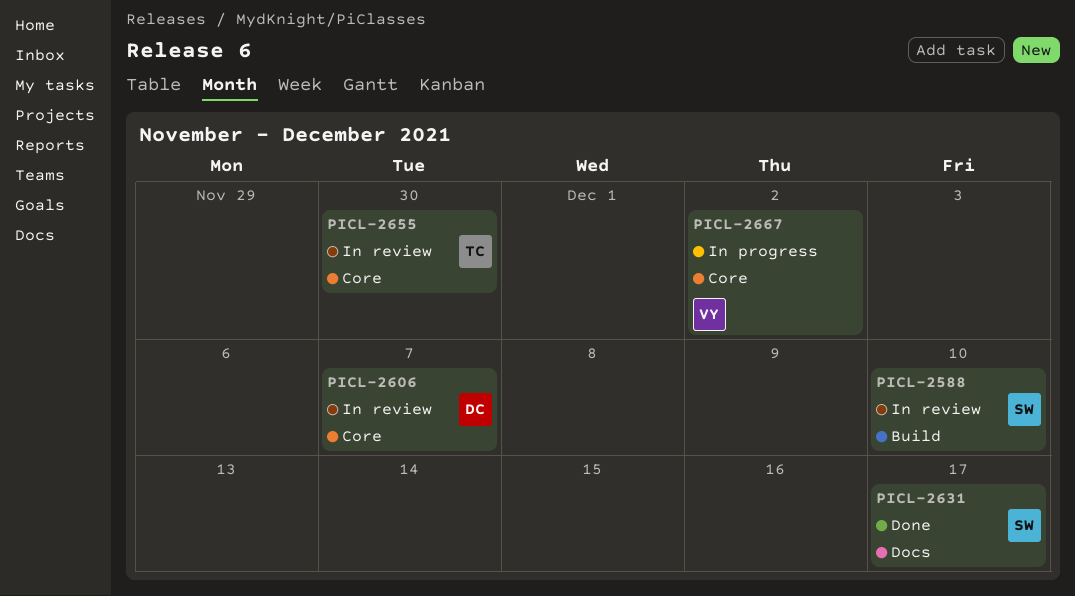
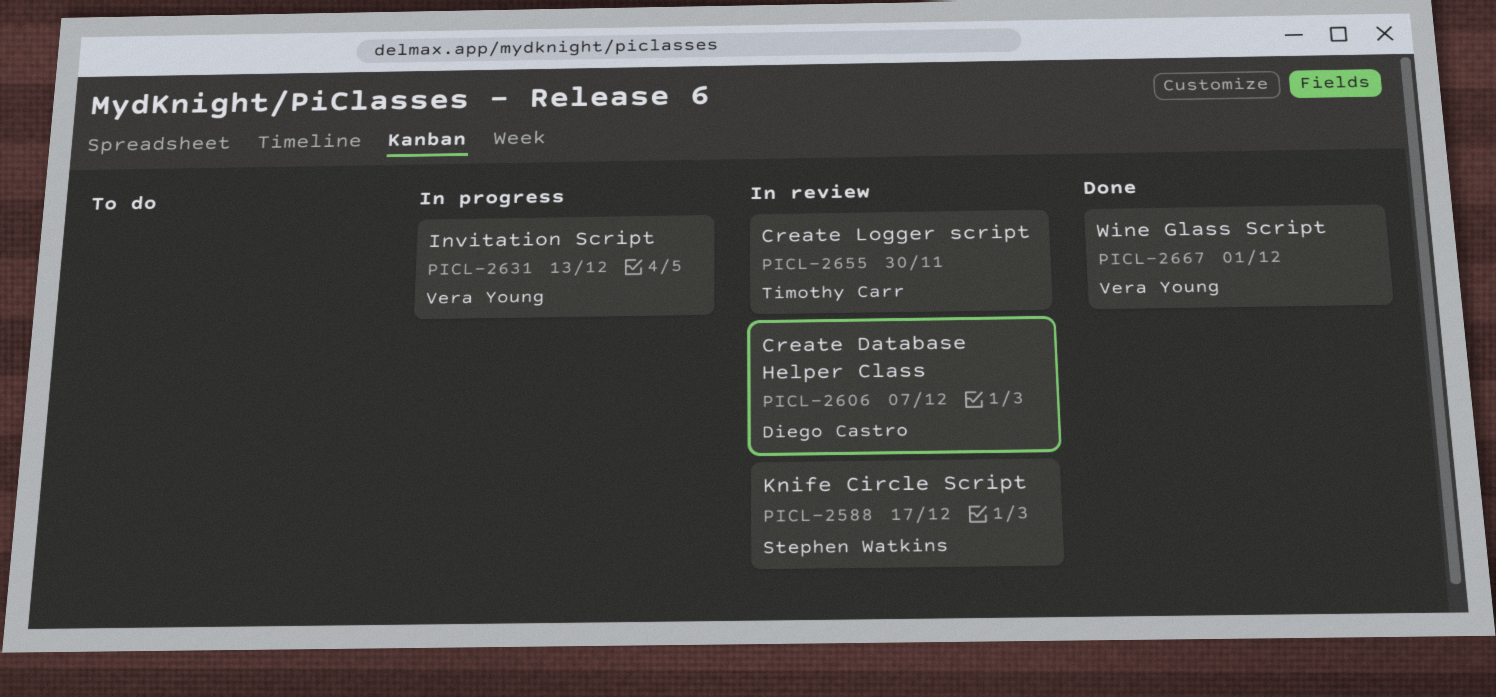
PICL-2588, due: Dec 10 -> Dec 17
PICL-2631, status: Done -> In progress
PICL-2631, owner: Stephen Watkins -> Vera Young
PICL-2631, due: Dec 17 -> Dec 13
PICL-2667, status: In progress -> Done
PICL-2667, due: Dec 2 -> Dec 1

